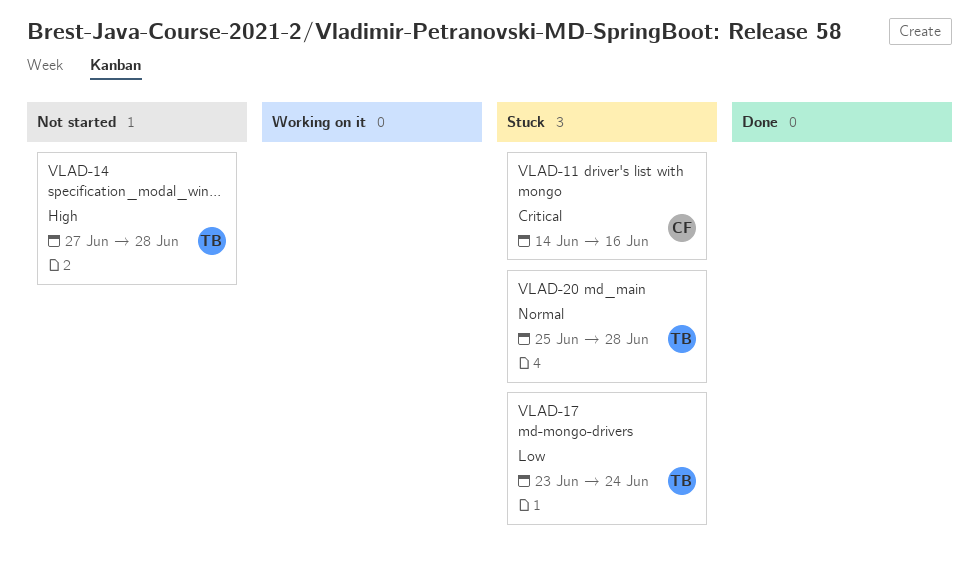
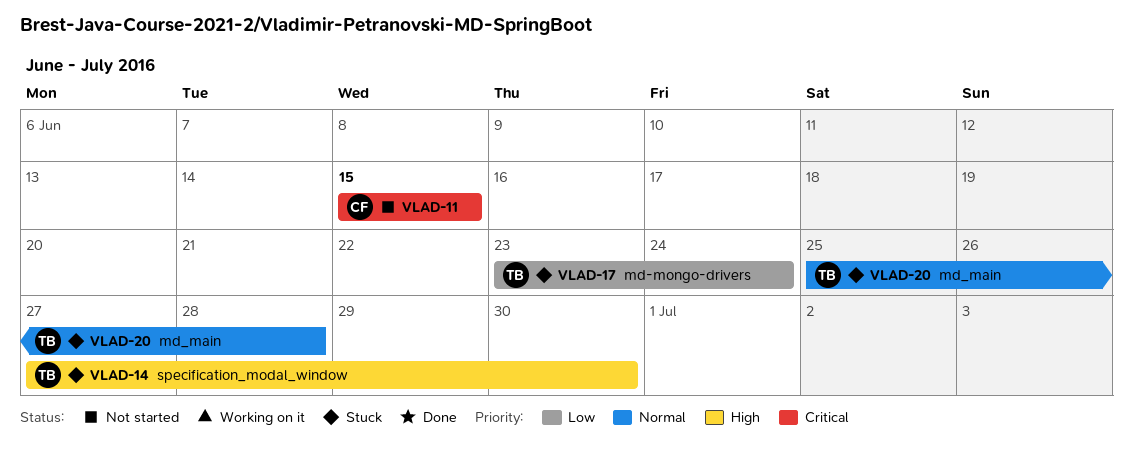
VLAD-11, status: Stuck -> Not started
VLAD-11, start: Jun 14 -> Jun 15
VLAD-11, due: Jun 16 -> Jun 15
VLAD-14, status: Not started -> Stuck
VLAD-14, due: Jun 28 -> Jun 30

